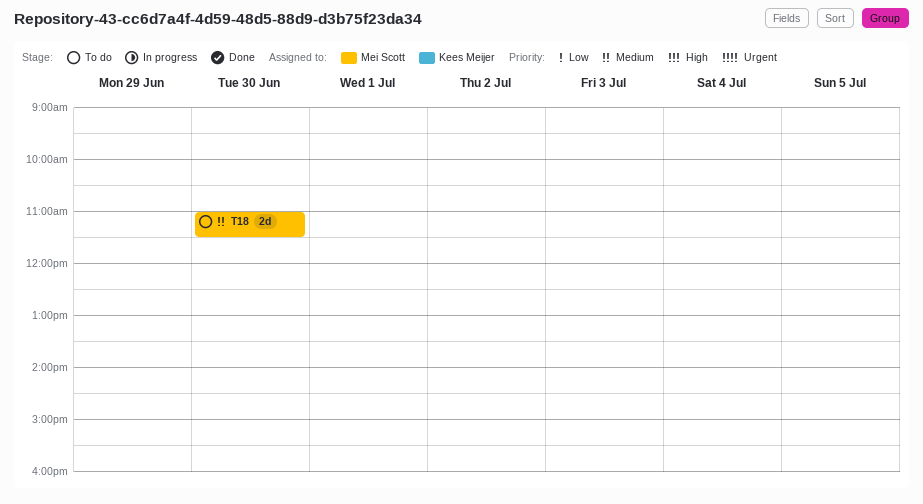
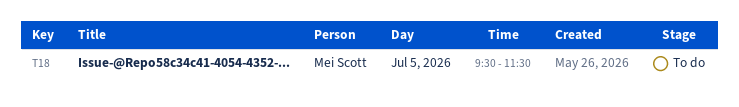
T18, day: Jun 30 -> Jul 5
T18, begins: 11:00 -> 09:30

